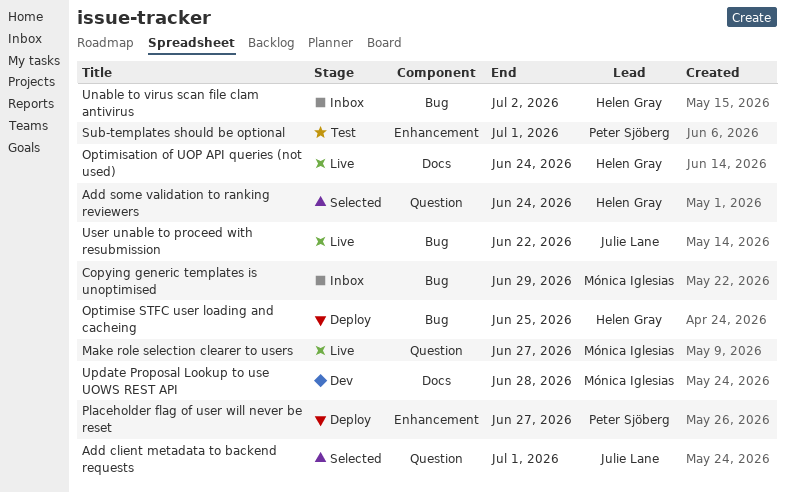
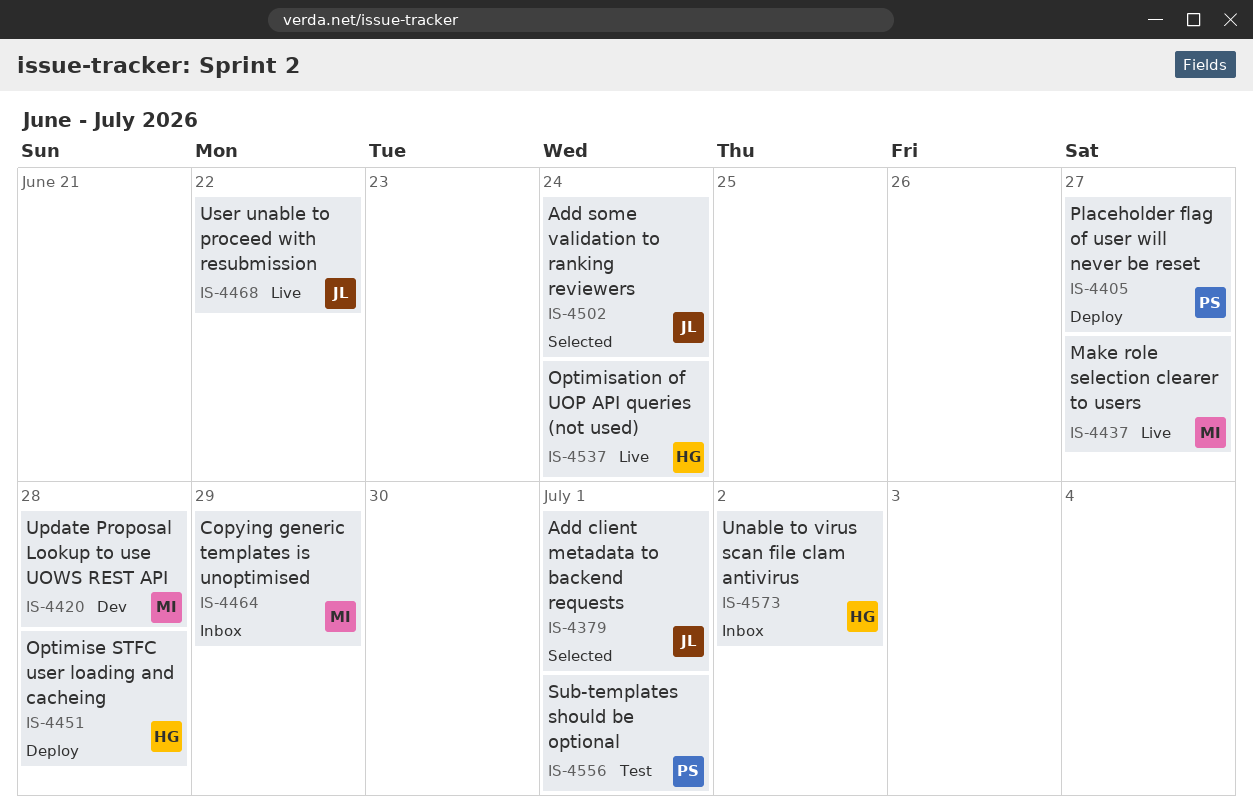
Add some validation to ranking reviewers, owner: Helen Gray -> Julie Lane
Optimise STFC user loading and cacheing, due: Jun 25 -> Jun 28

